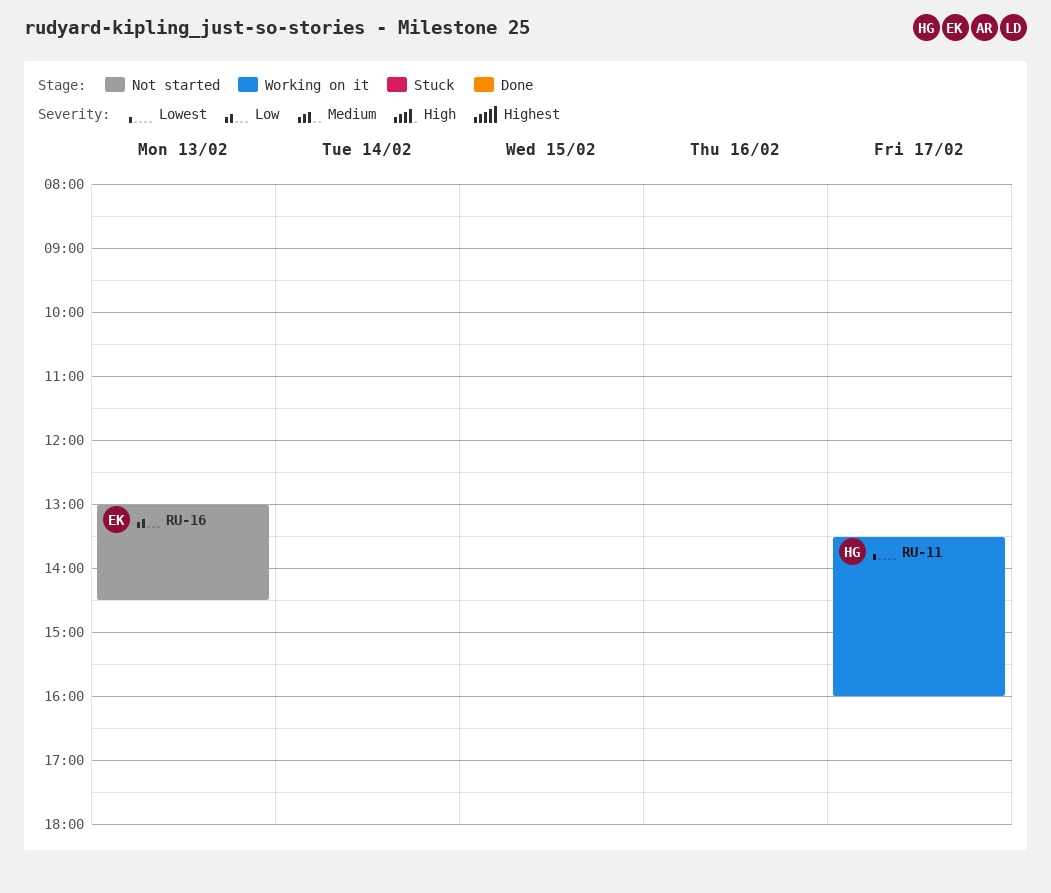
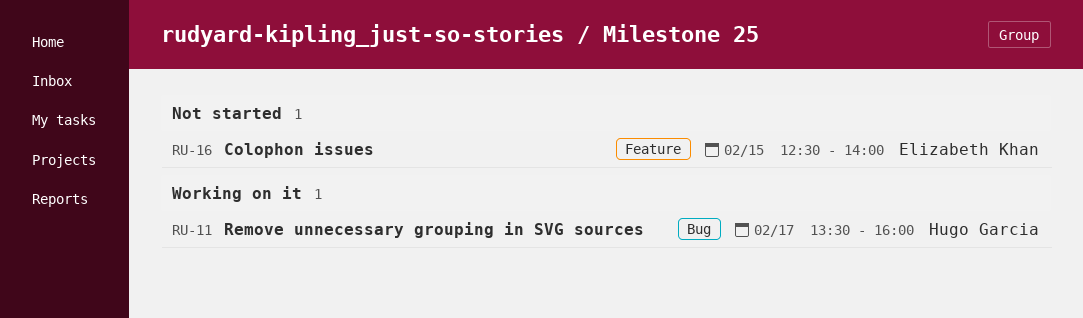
RU-16, day: Feb 13 -> Feb 15
RU-16, begins: 13:00 -> 12:30
RU-16, ends: 14:30 -> 14:00

